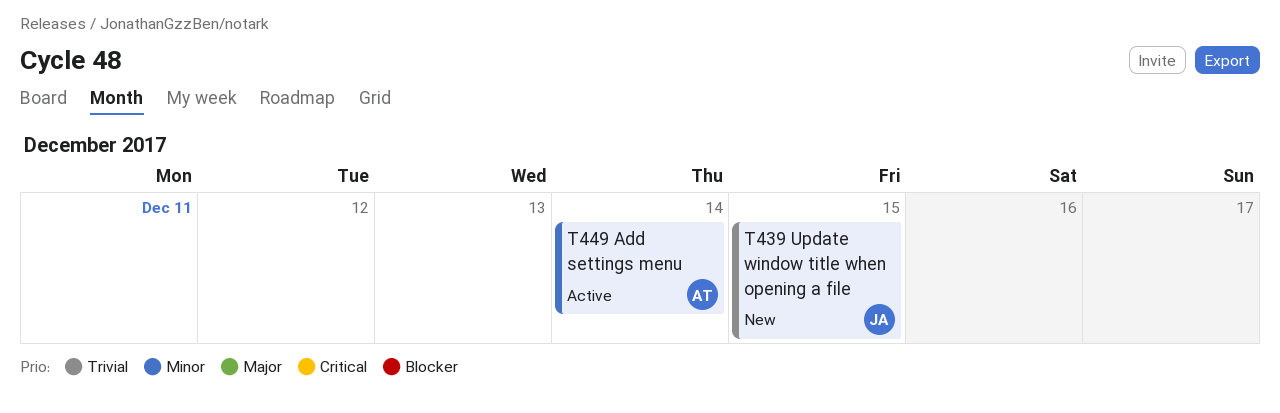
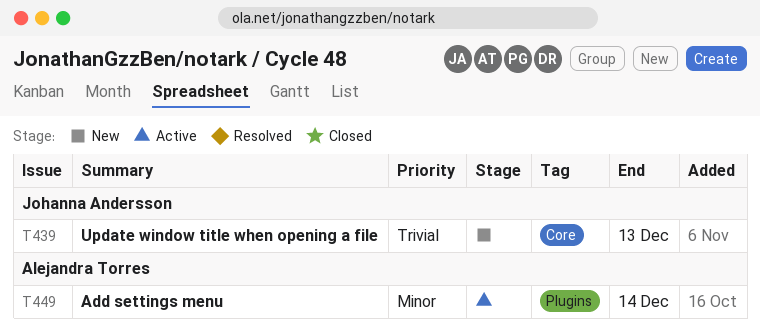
T439, due: Dec 15 -> Dec 13

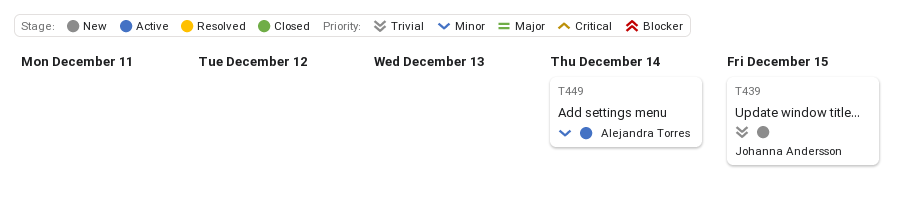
T439, due: Dec 13 -> Dec 15

